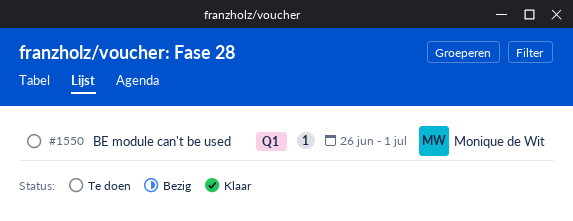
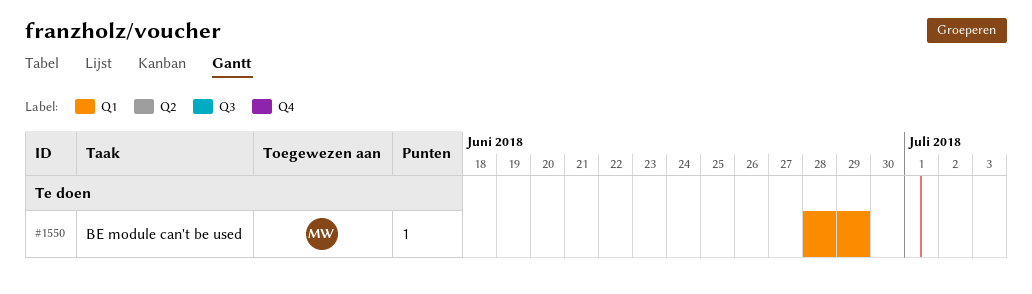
#1550, start: Jun 26 -> Jun 28
#1550, due: Jul 1 -> Jun 29

